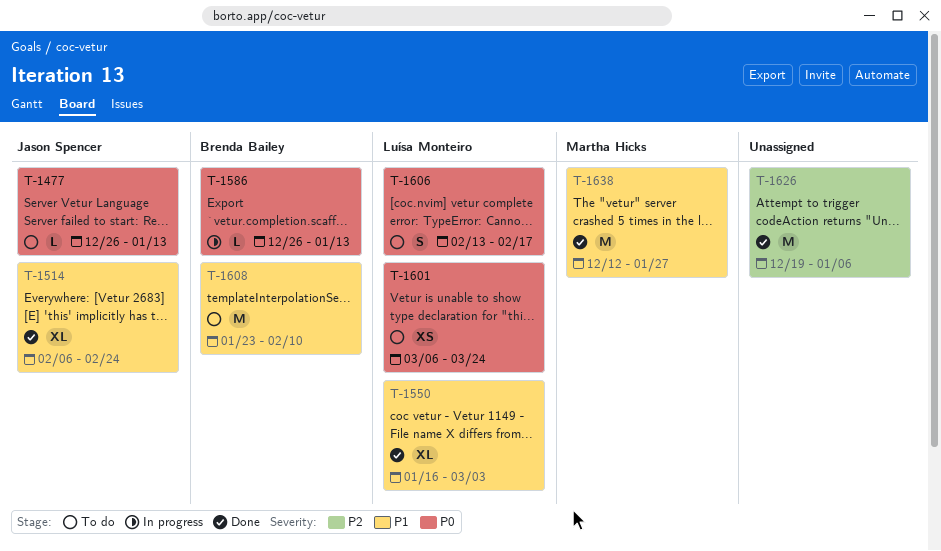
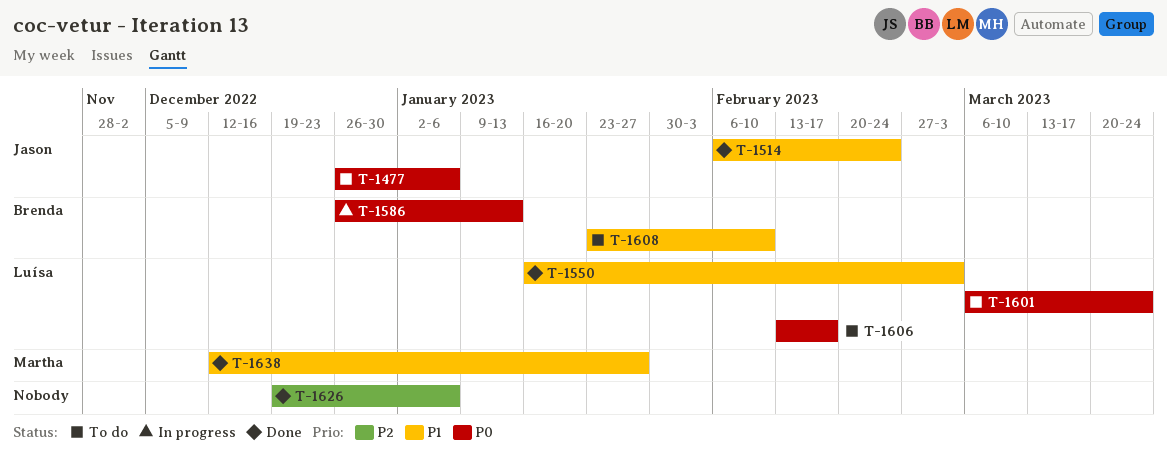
T-1477, due: Jan 13 -> Jan 6

